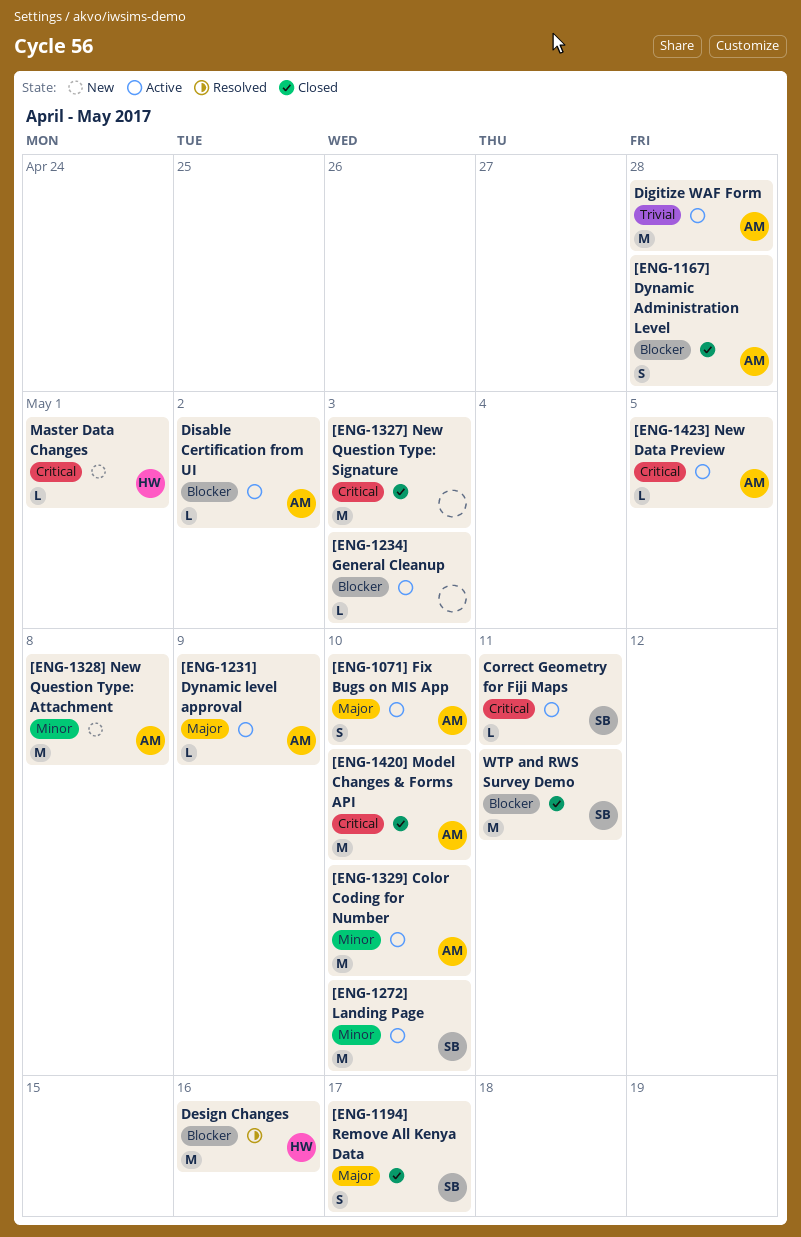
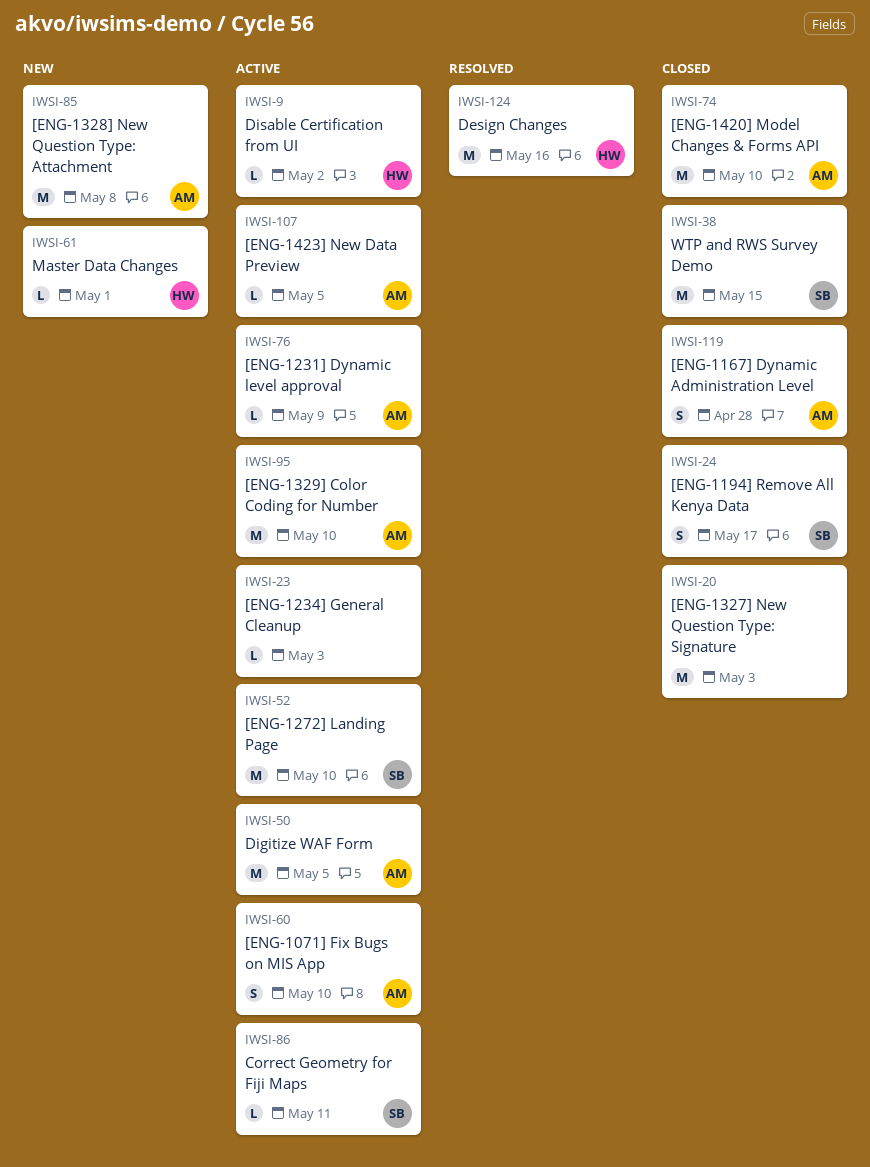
Digitize WAF Form, due: Apr 28 -> May 5
Disable Certification from UI, owner: AM -> HW
WTP and RWS Survey Demo, due: May 11 -> May 15

